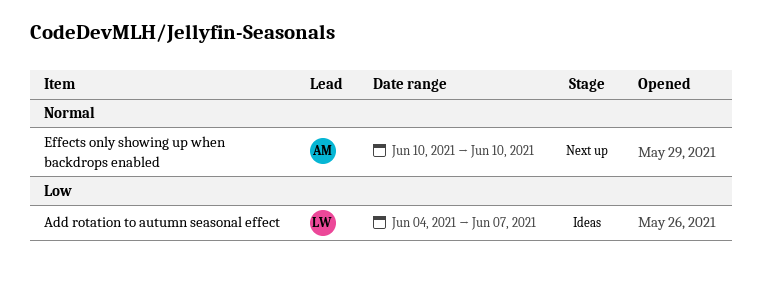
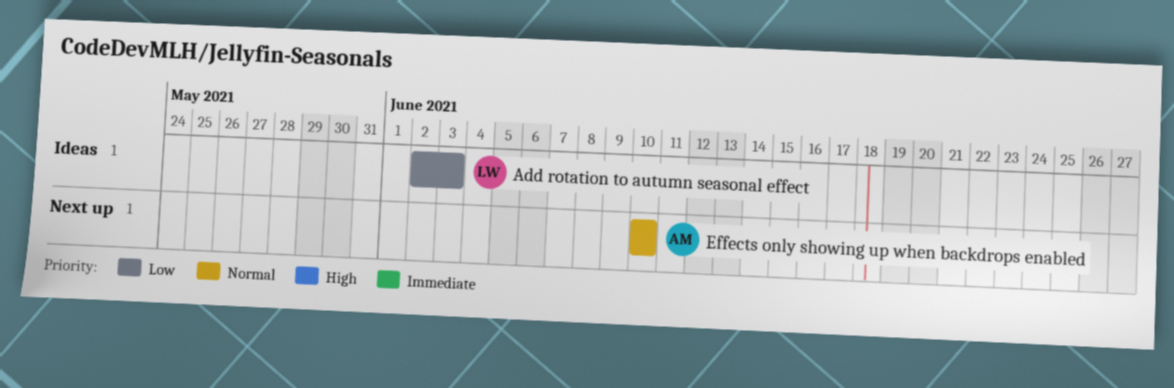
Add rotation to autumn seasonal effect, start: Jun 4 -> Jun 2
Add rotation to autumn seasonal effect, due: Jun 7 -> Jun 3

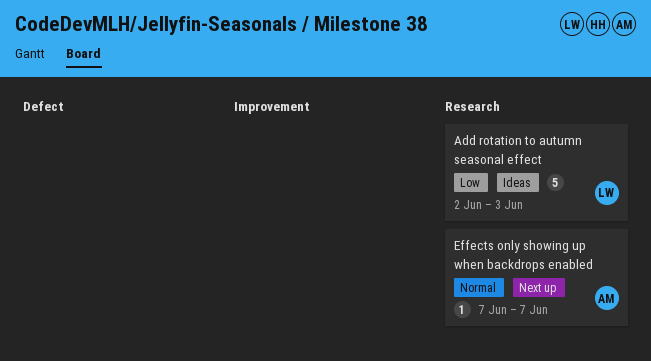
Effects only showing up when backdrops enabled, start: Jun 10 -> Jun 7
Effects only showing up when backdrops enabled, due: Jun 10 -> Jun 7

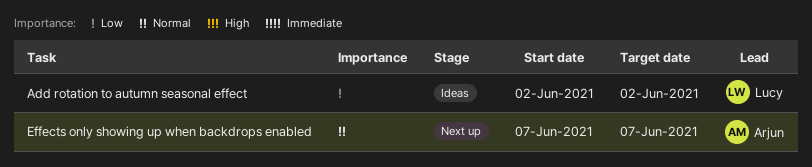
Add rotation to autumn seasonal effect, due: Jun 3 -> Jun 2

